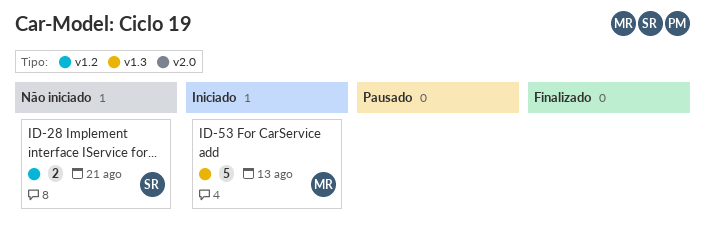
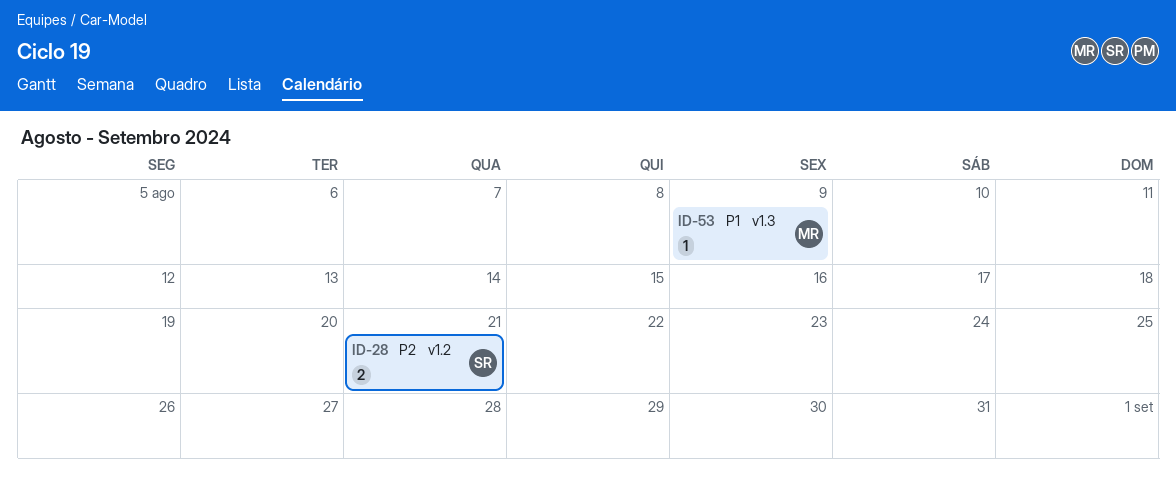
ID-53, estimate: 5 -> 1
ID-53, due: Aug 13 -> Aug 9

